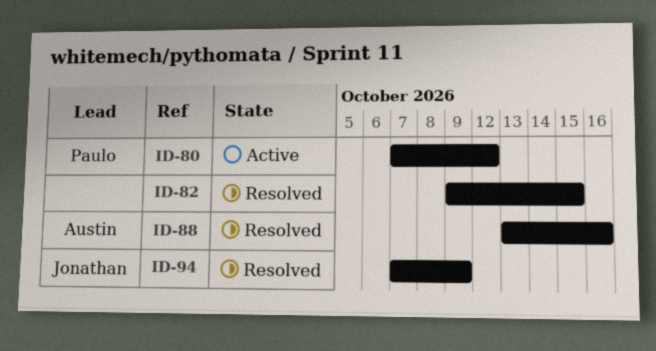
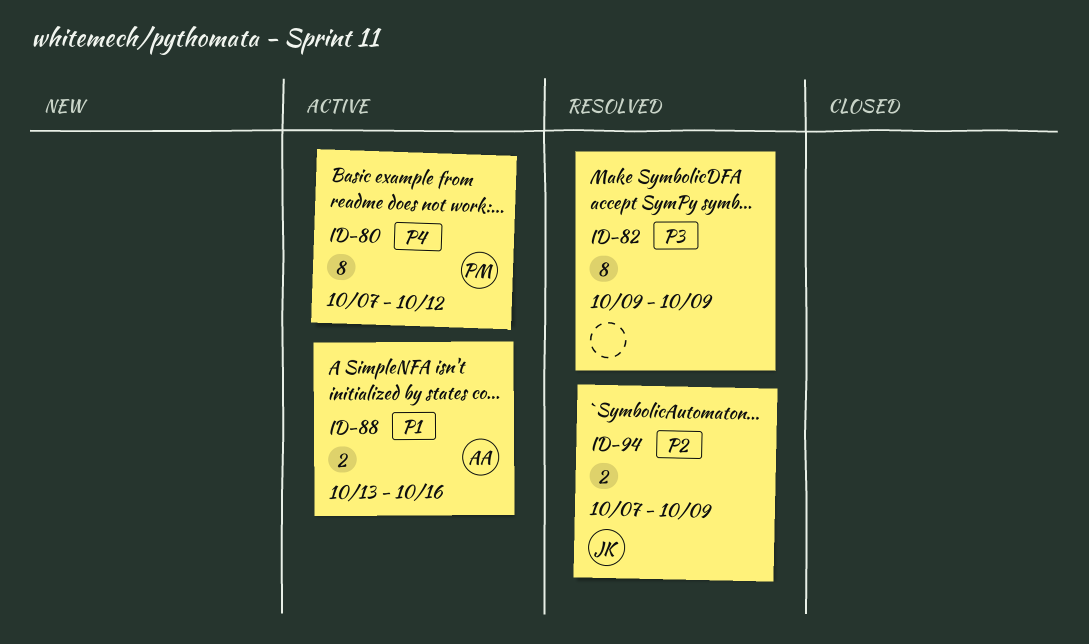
ID-82, due: Oct 15 -> Oct 9
ID-88, status: Resolved -> Active

